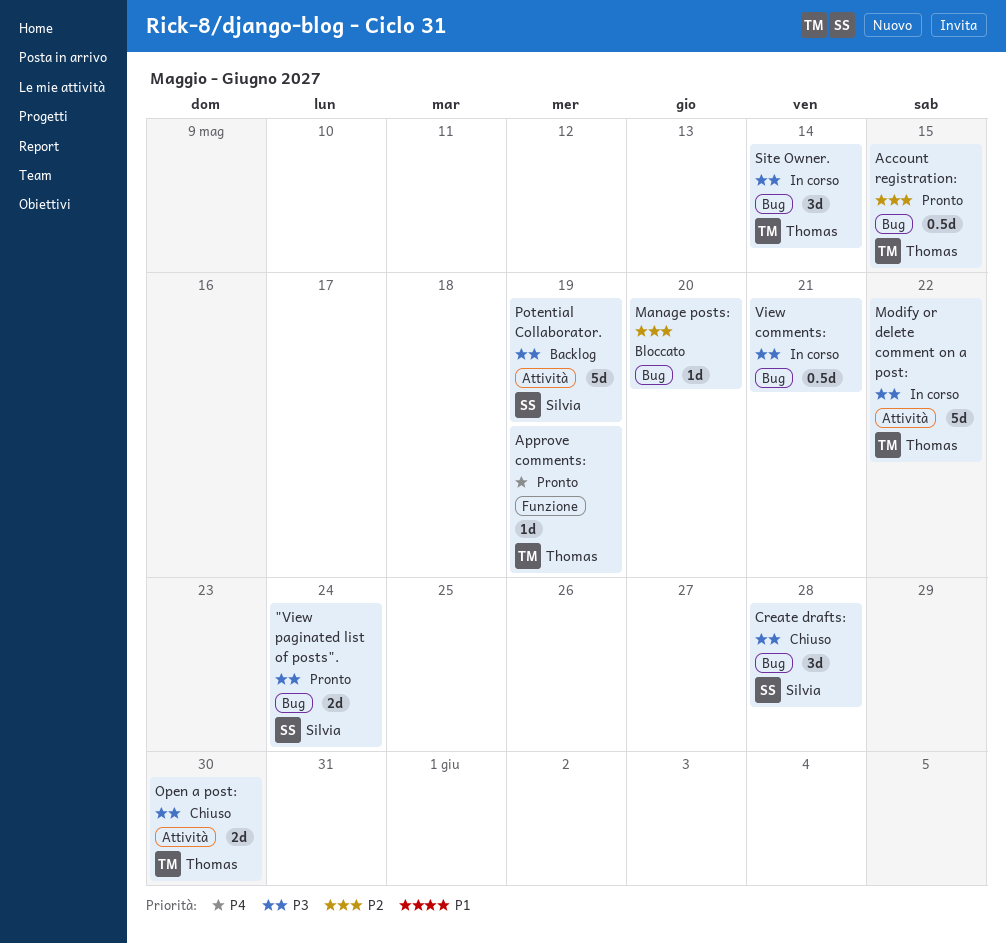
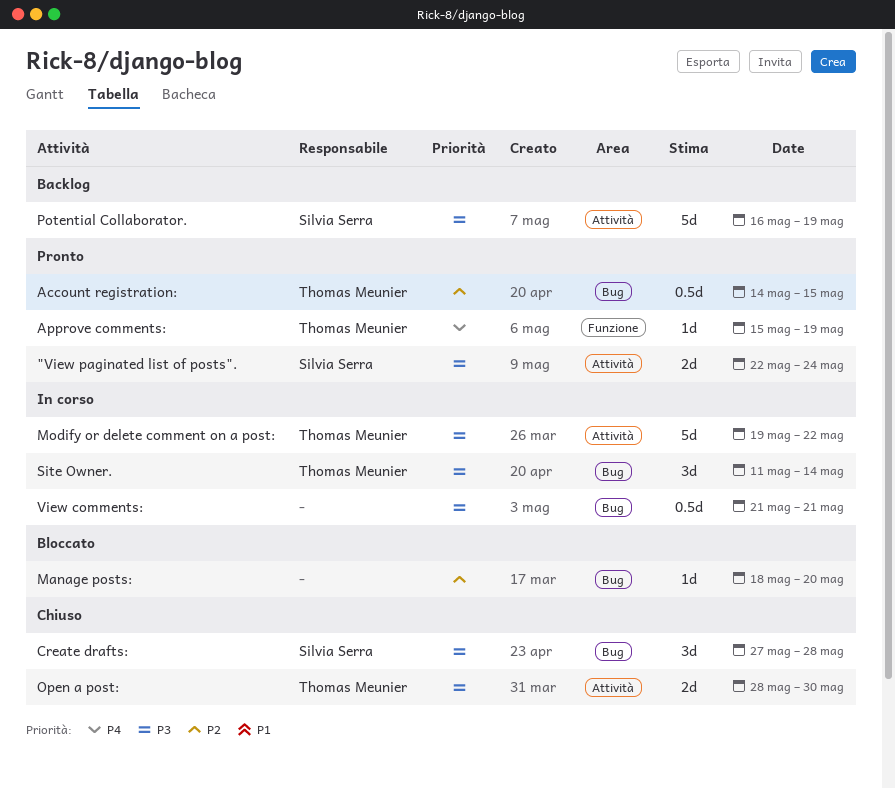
"View paginated list of posts"., label: Bug -> Attività

